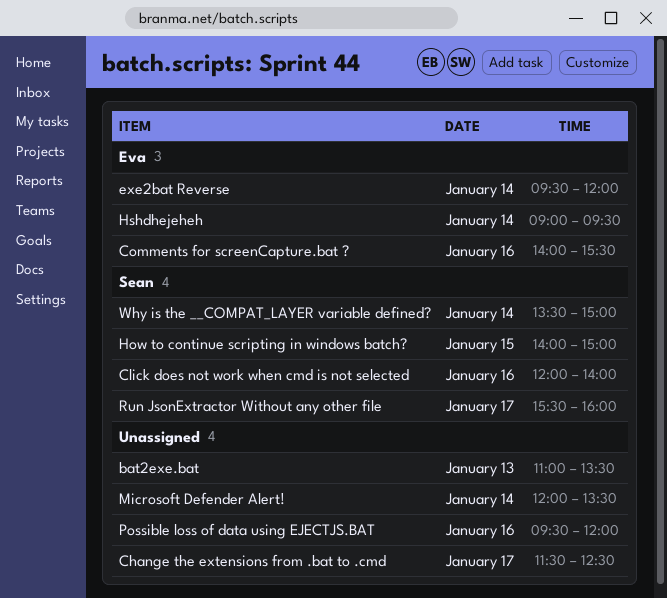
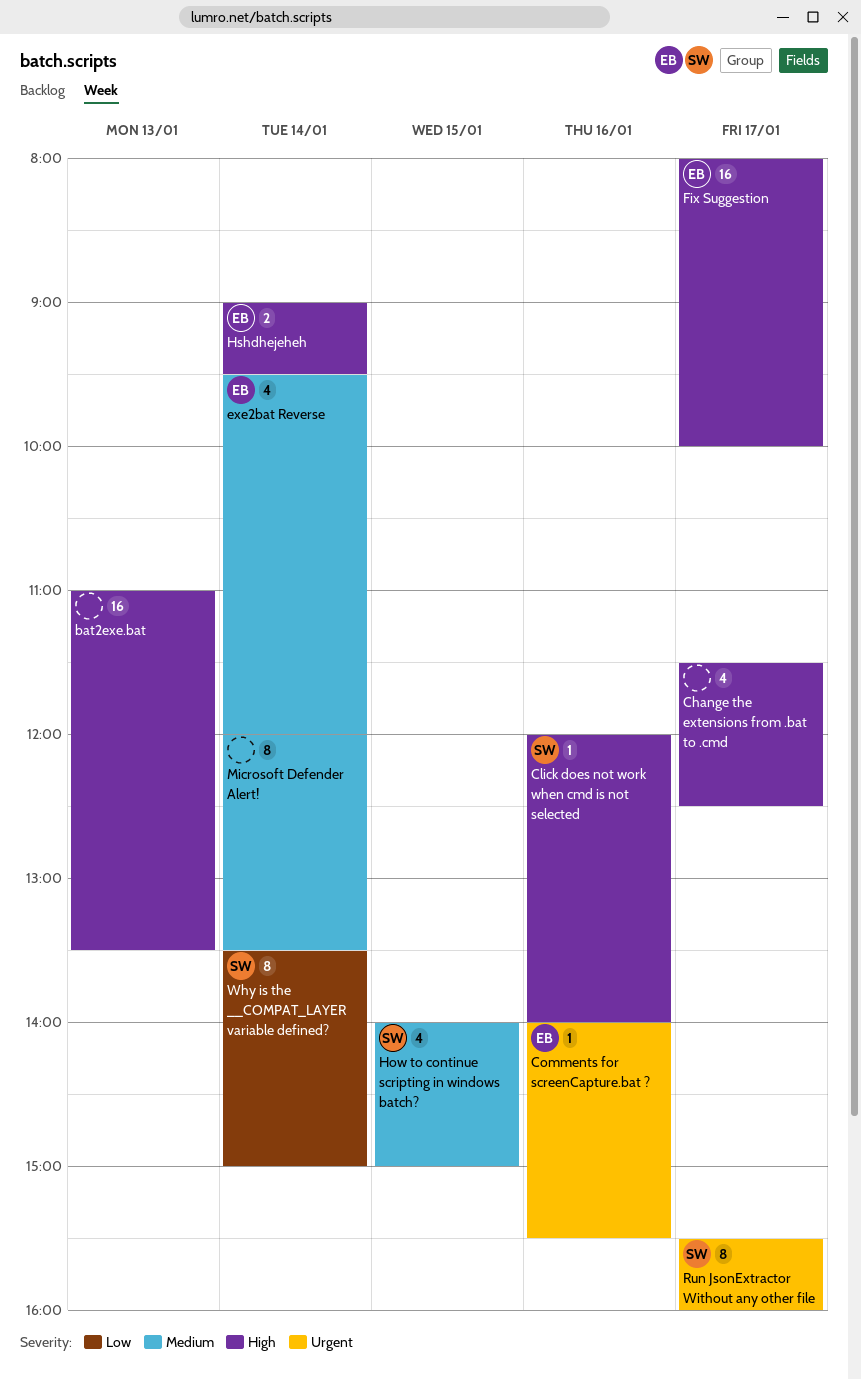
Fix Suggestion: none -> present
Possible loss of data using EJECTJS.BAT: present -> none

